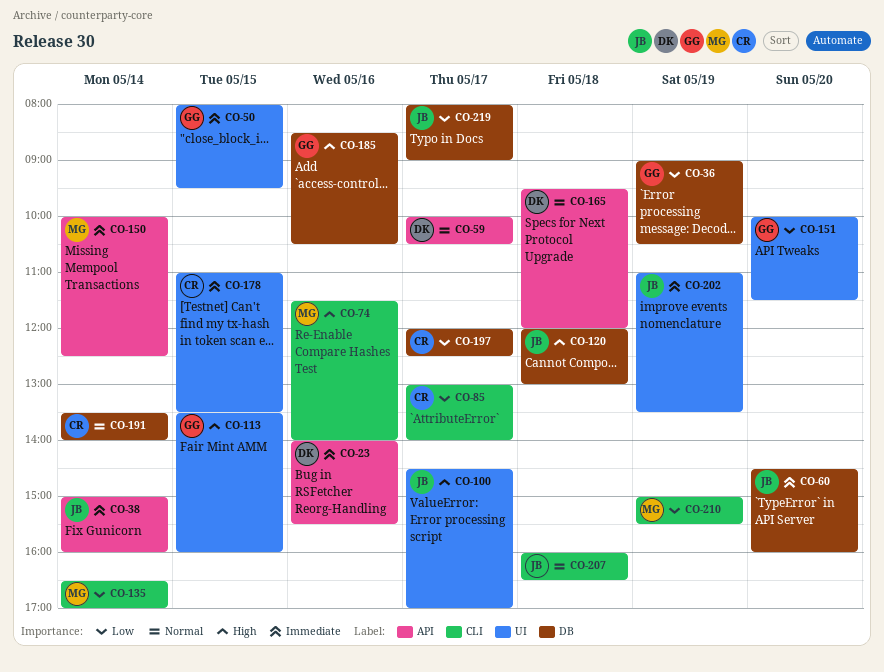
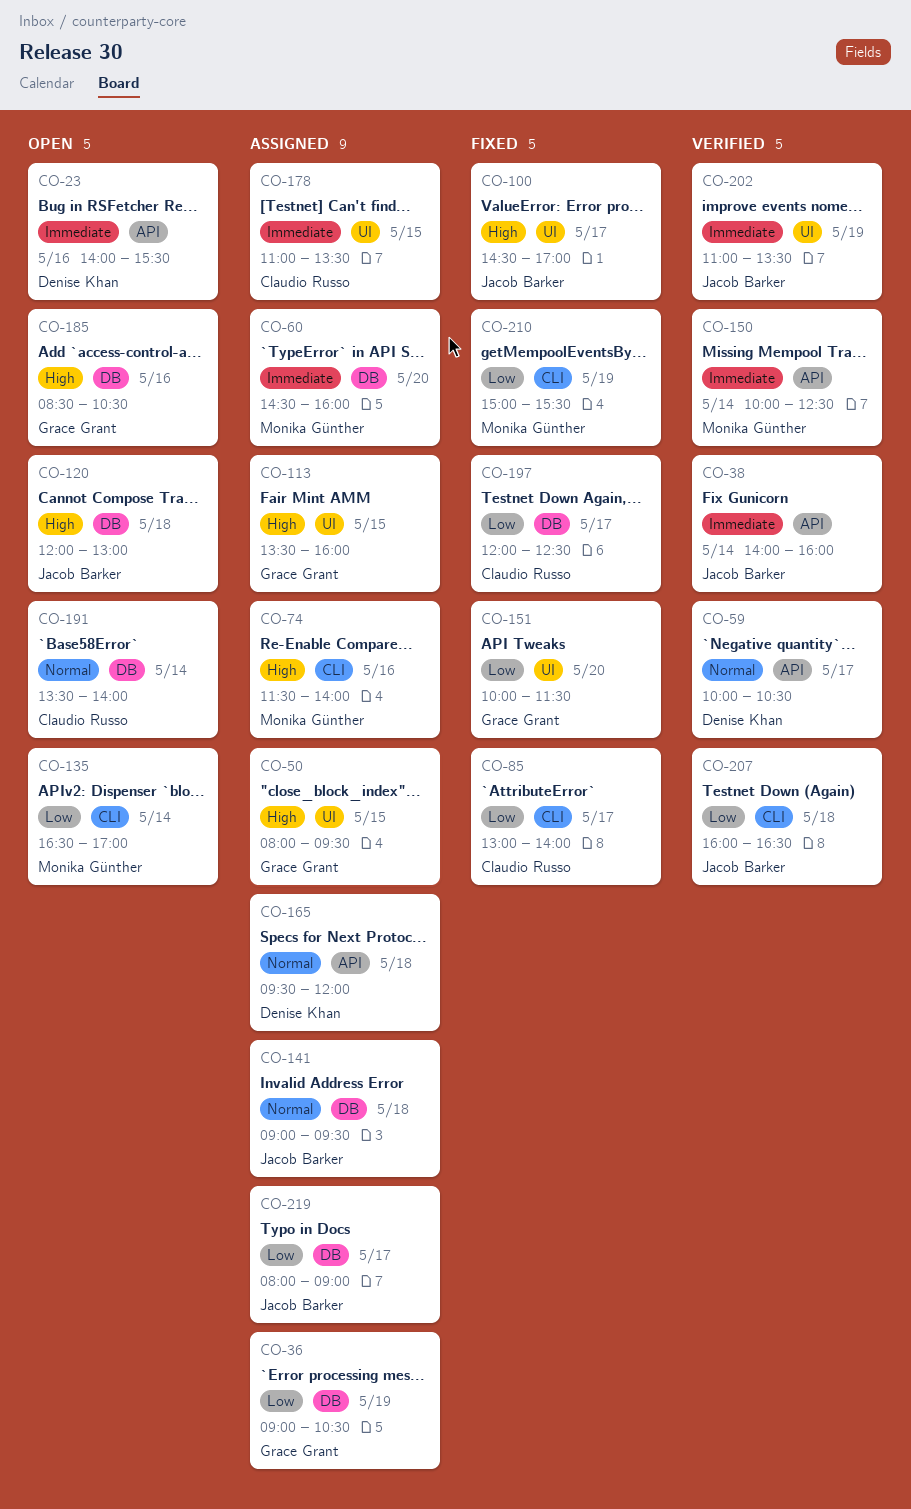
CO-38, begins: 15:00 -> 14:00
CO-50, priority: Immediate -> High
CO-60, owner: Jacob Barker -> Monika Günther
CO-141: none -> present
CO-207, priority: Normal -> Low

